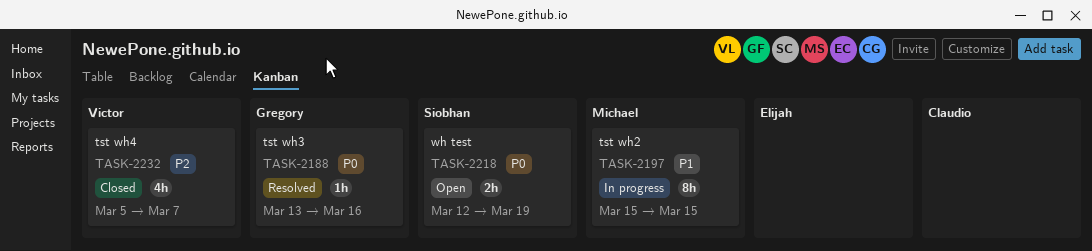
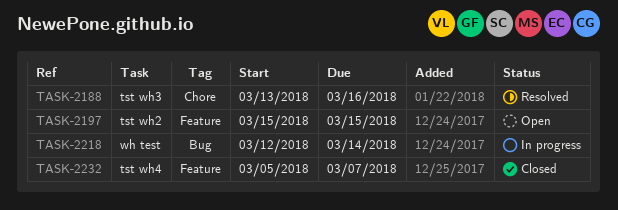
TASK-2197, status: In progress -> Open
TASK-2218, status: Open -> In progress
TASK-2218, due: Mar 19 -> Mar 14

